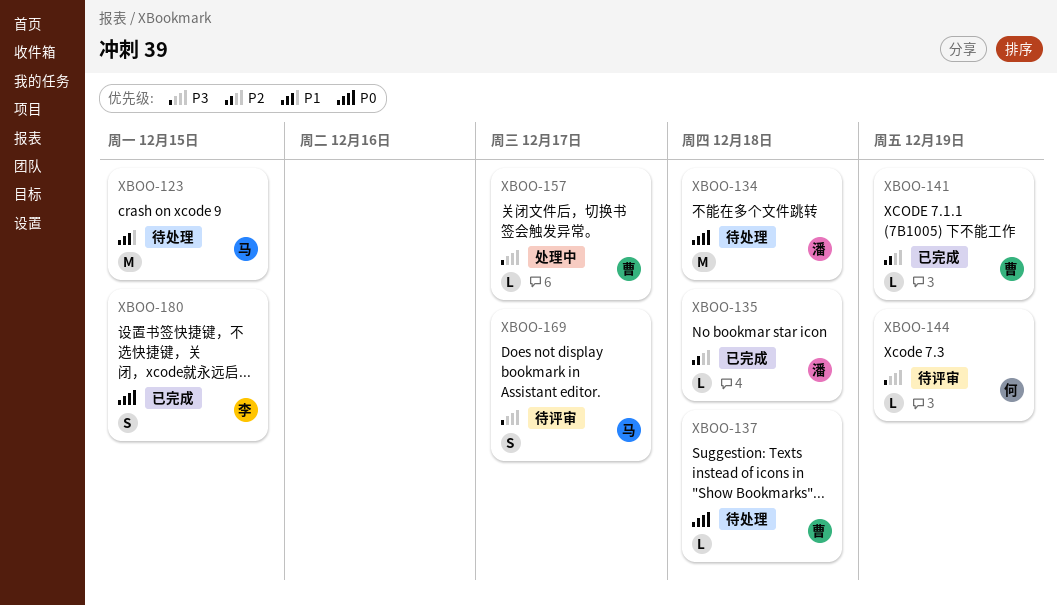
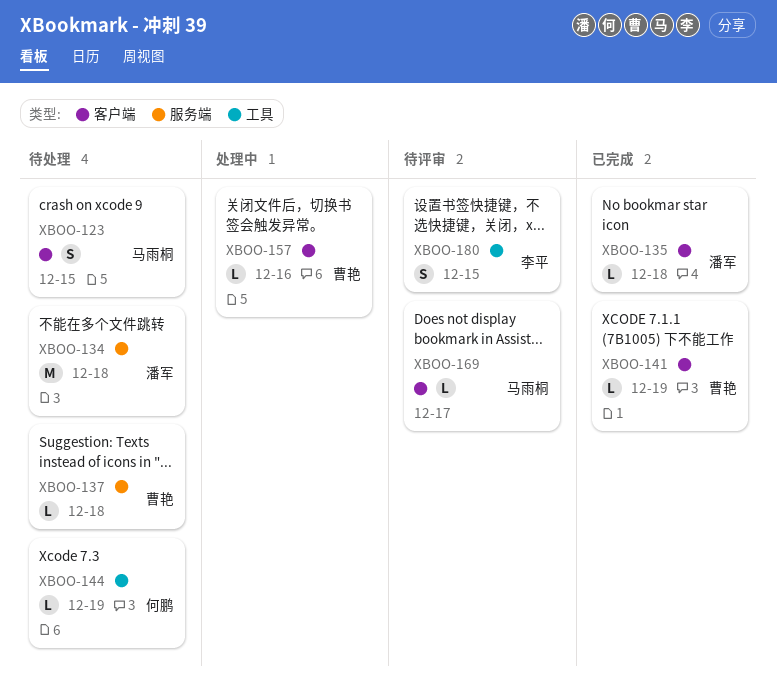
XBOO-123, estimate: M -> S
XBOO-144, status: 待评审 -> 待处理
XBOO-157, due: Dec 17 -> Dec 16
XBOO-169, estimate: S -> L
XBOO-180, status: 已完成 -> 待评审

